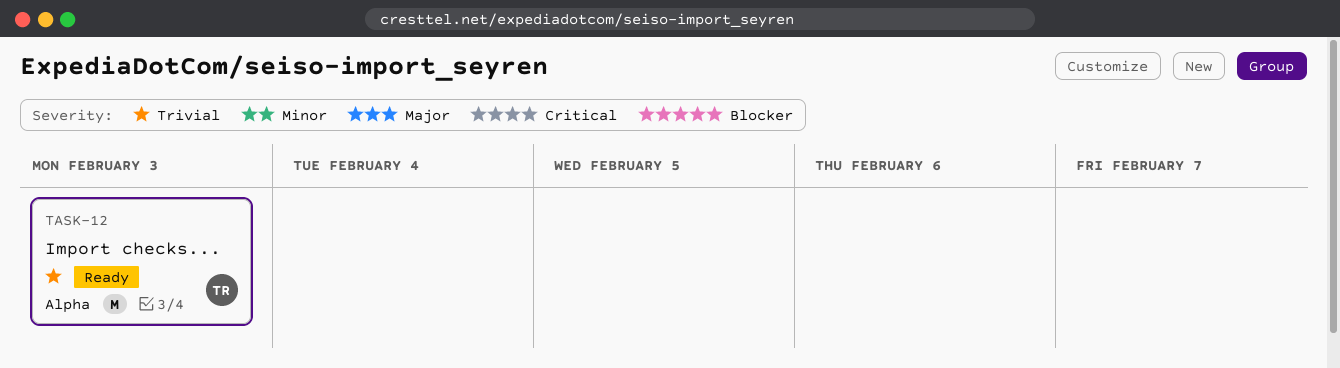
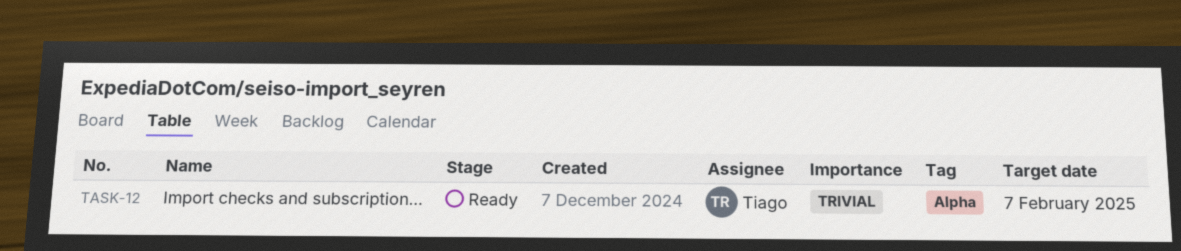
TASK-12, due: Feb 3 -> Feb 7

